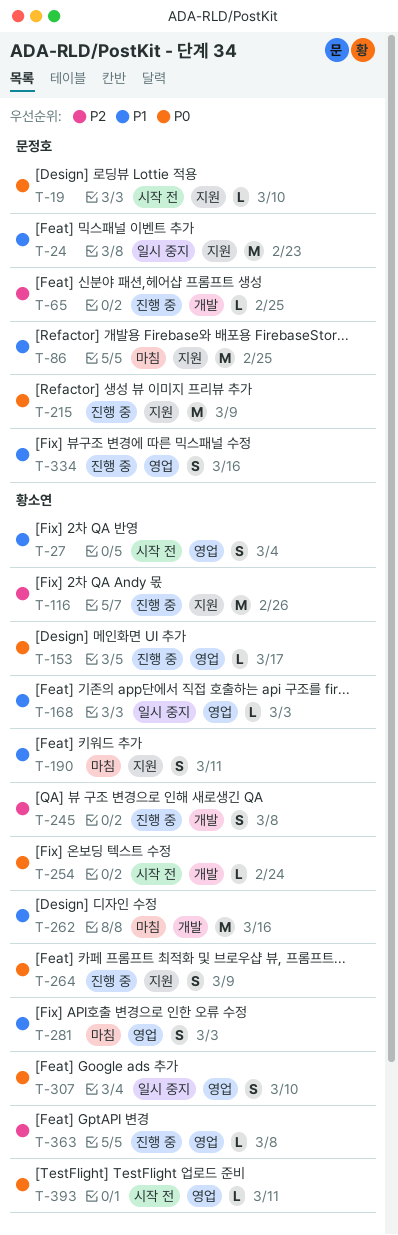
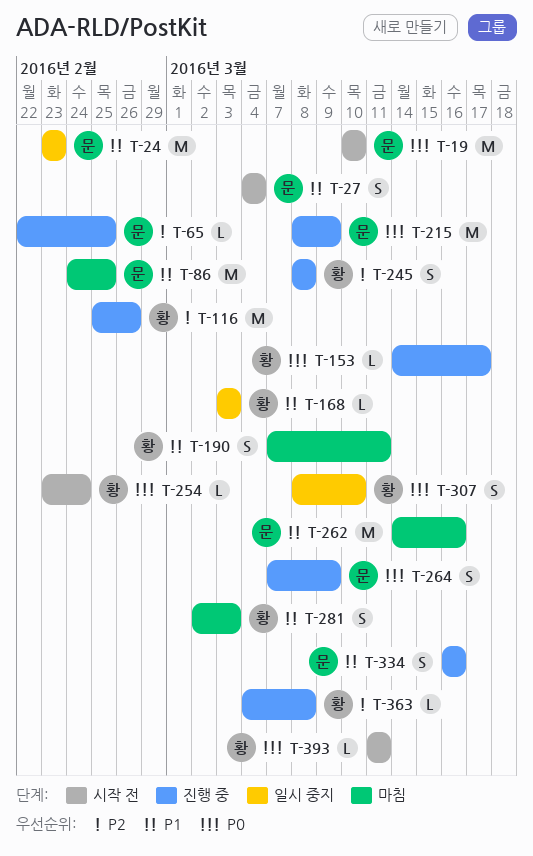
T-19, estimate: L -> M
T-27, owner: 황소연 -> 문정호
T-262, owner: 황소연 -> 문정호
T-264, owner: 황소연 -> 문정호

